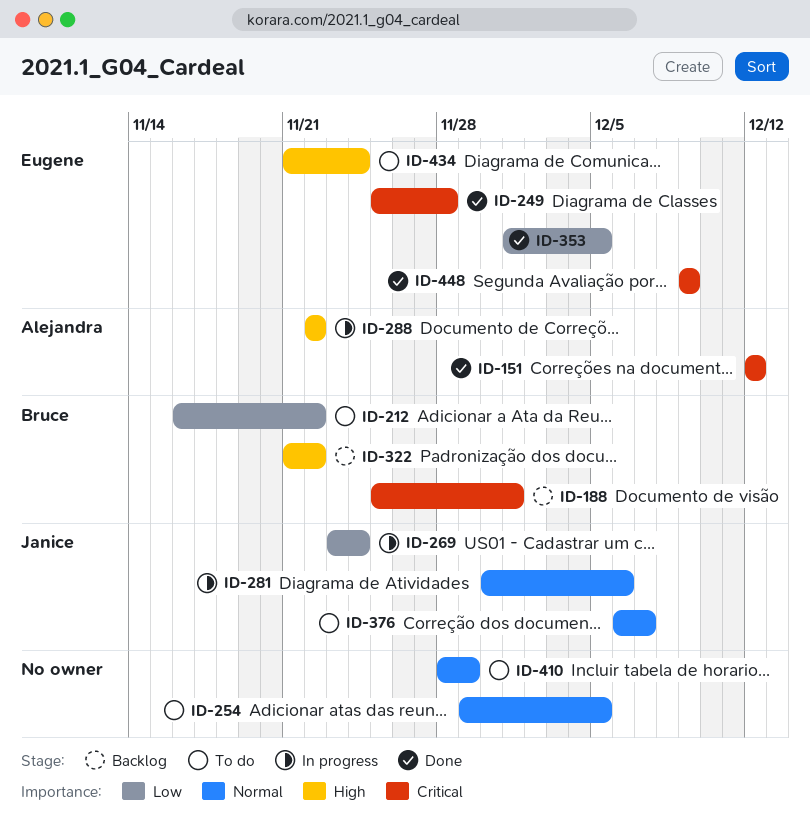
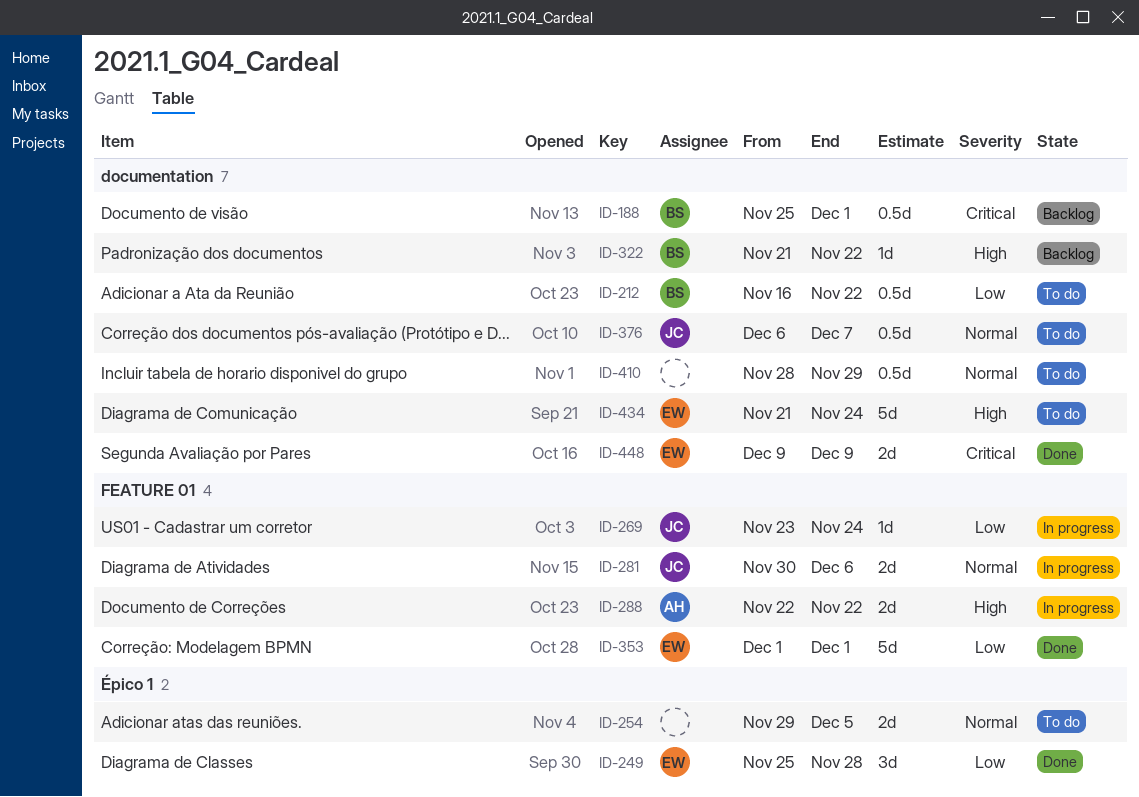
ID-151: present -> none
ID-249, priority: Critical -> Low
ID-353, due: Dec 5 -> Dec 1

